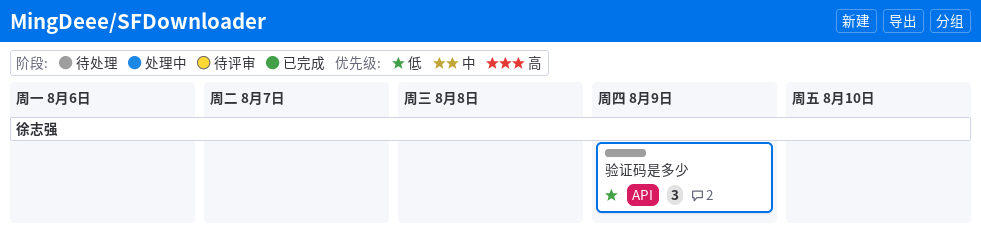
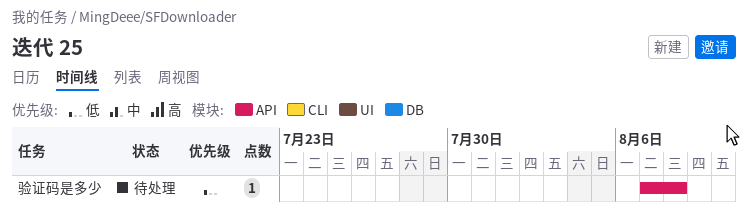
验证码是多少, estimate: 3 -> 1
验证码是多少, due: Aug 9 -> Aug 8

